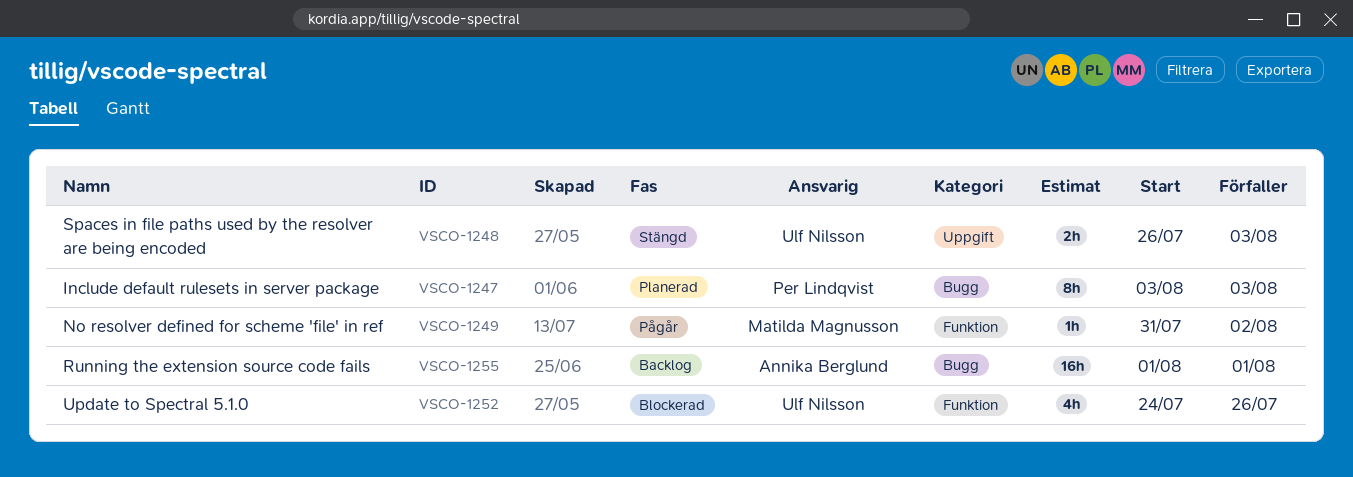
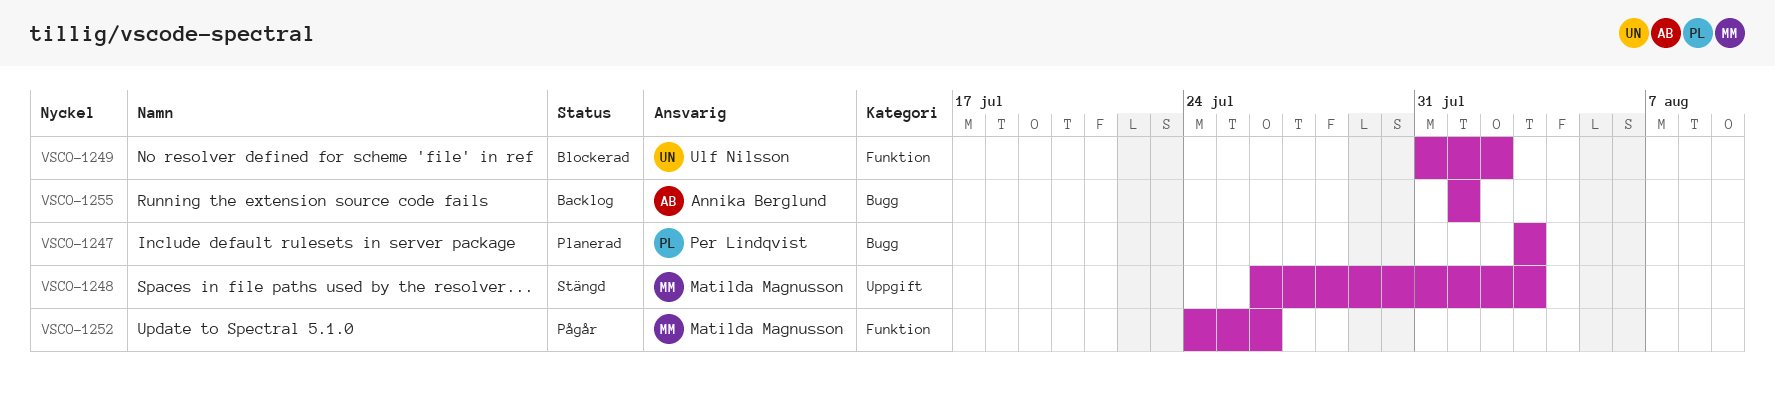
VSCO-1248, owner: Ulf Nilsson -> Matilda Magnusson
VSCO-1249, status: Pågår -> Blockerad
VSCO-1249, owner: Matilda Magnusson -> Ulf Nilsson
VSCO-1252, status: Blockerad -> Pågår
VSCO-1252, owner: Ulf Nilsson -> Matilda Magnusson

